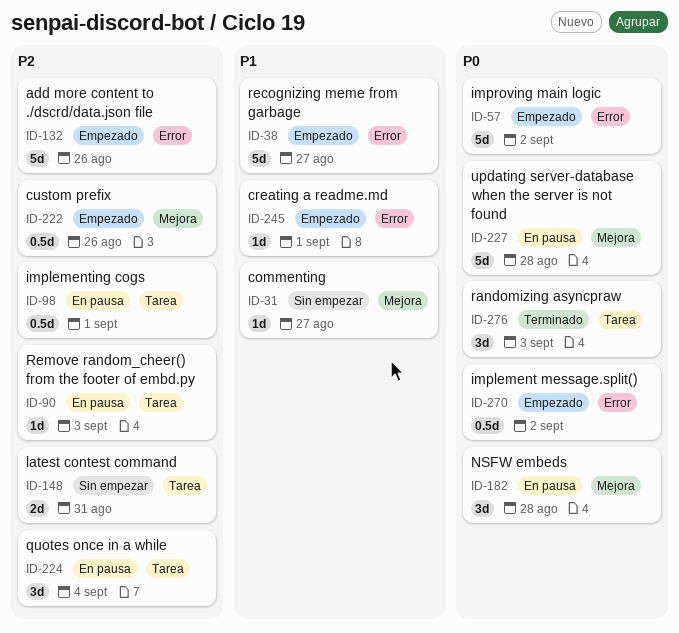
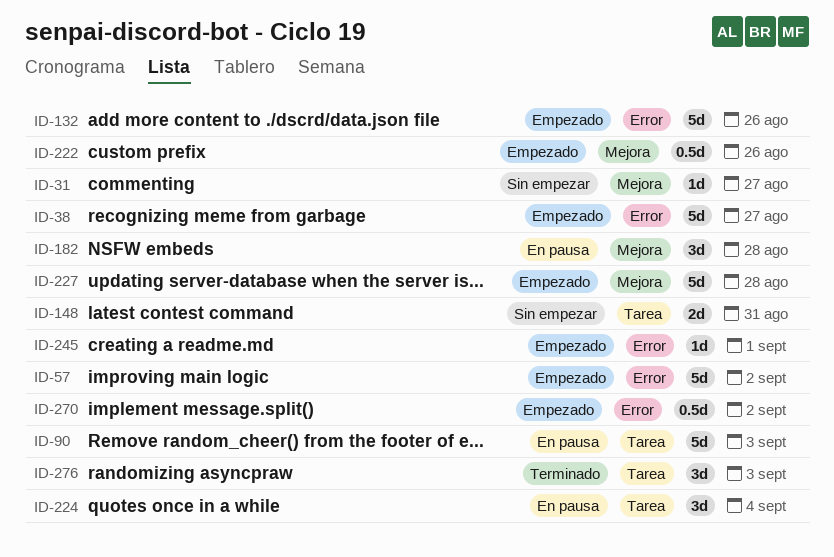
ID-90, estimate: 1d -> 5d
ID-98: present -> none
ID-227, status: En pausa -> Empezado

